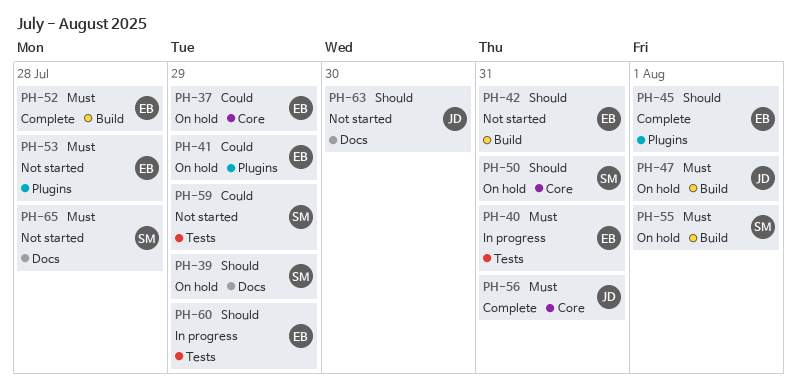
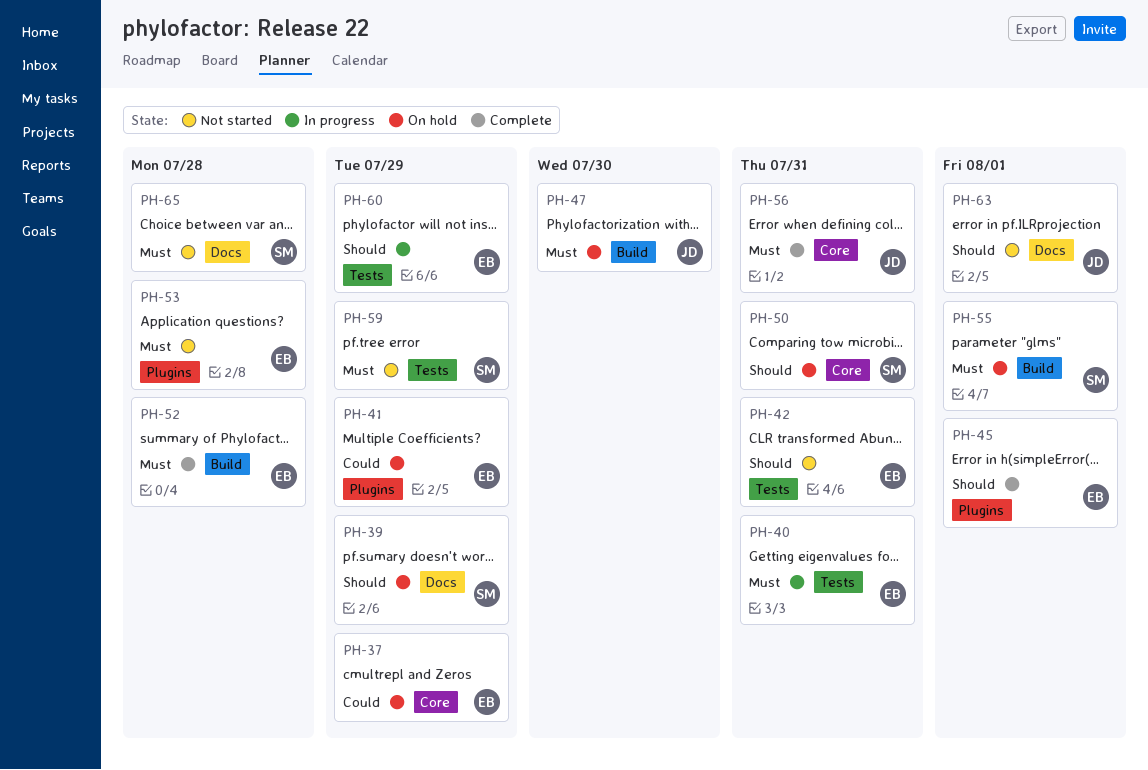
PH-42, label: Build -> Tests
PH-47, due: Aug 1 -> Jul 30
PH-59, priority: Could -> Must
PH-63, due: Jul 30 -> Aug 1

